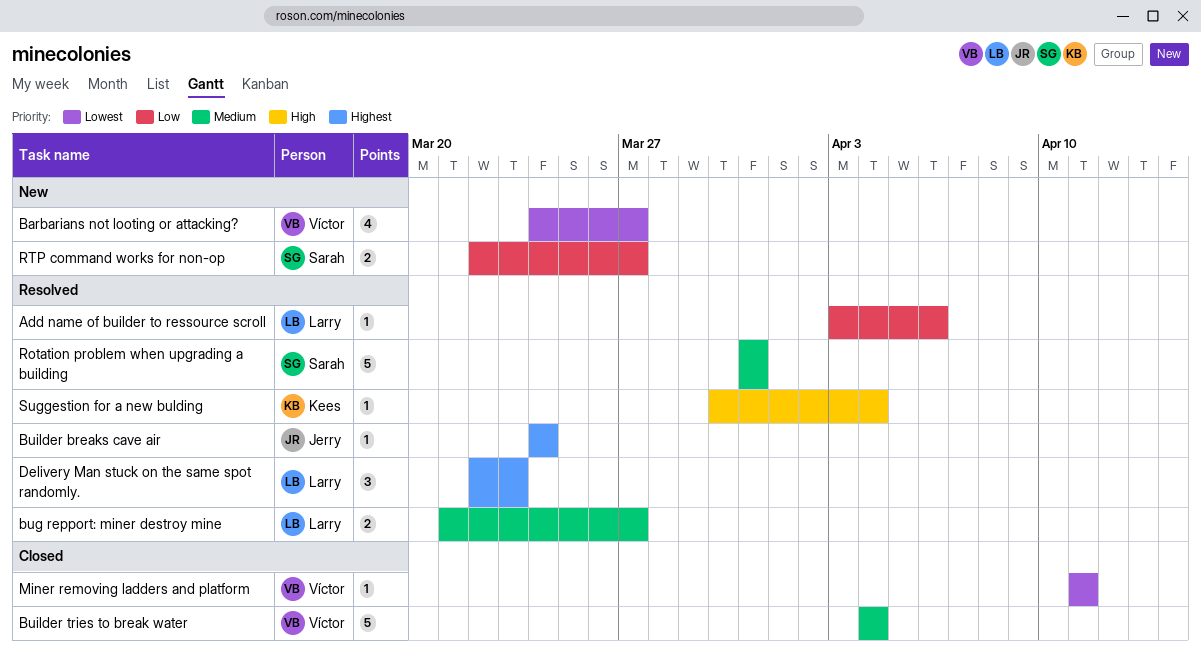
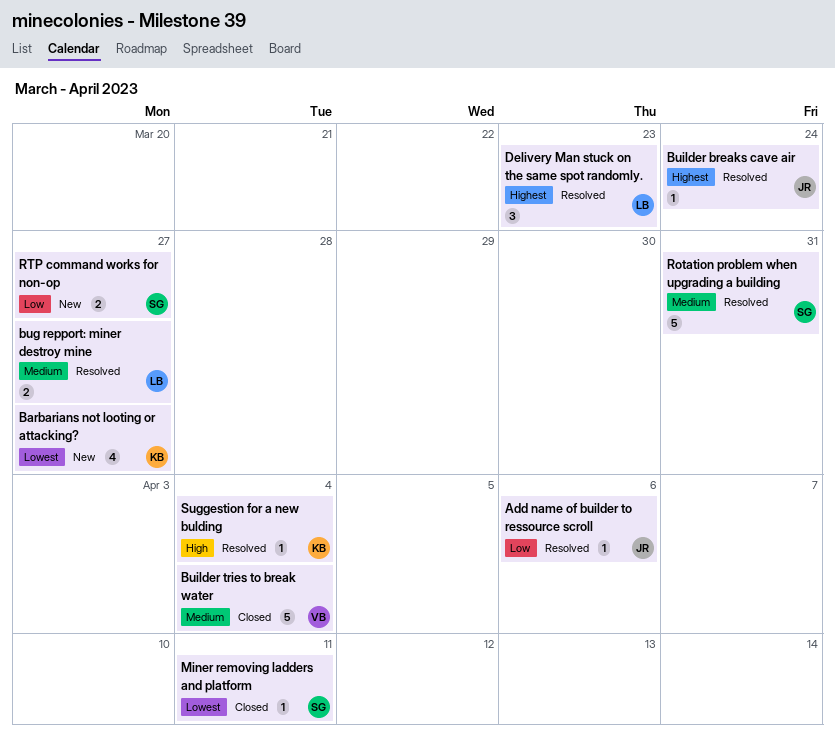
Add name of builder to ressource scroll, owner: Larry -> Jerry
Barbarians not looting or attacking?, owner: Víctor -> Kees
Miner removing ladders and platform, owner: Víctor -> Sarah

